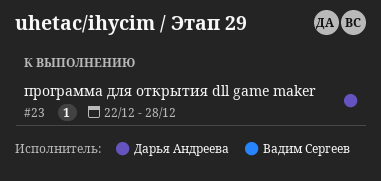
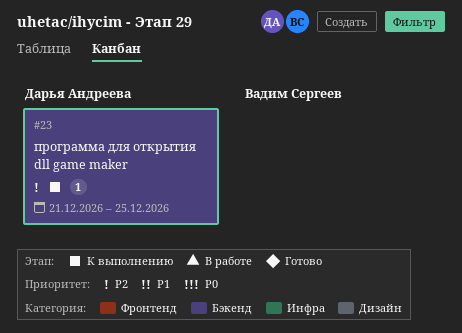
#23, start: Dec 22 -> Dec 21
#23, due: Dec 28 -> Dec 25

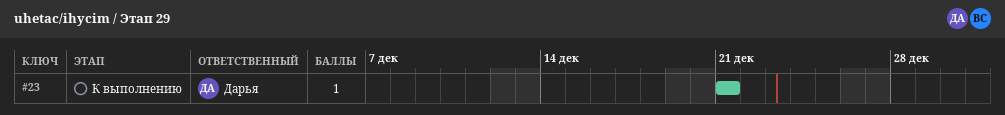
#23, due: Dec 25 -> Dec 21

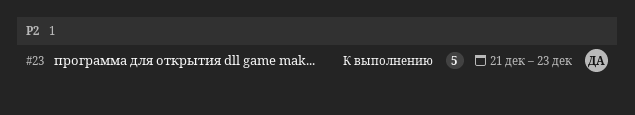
#23, estimate: 1 -> 5
#23, due: Dec 21 -> Dec 23

